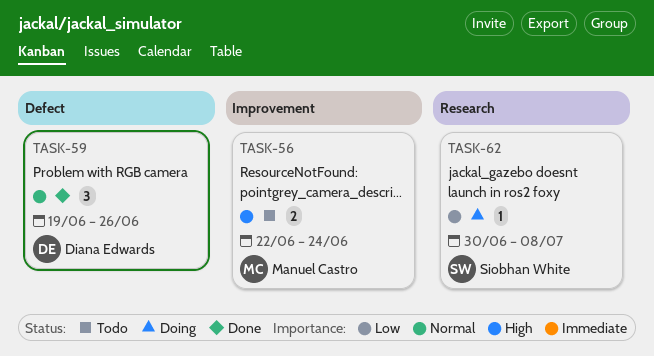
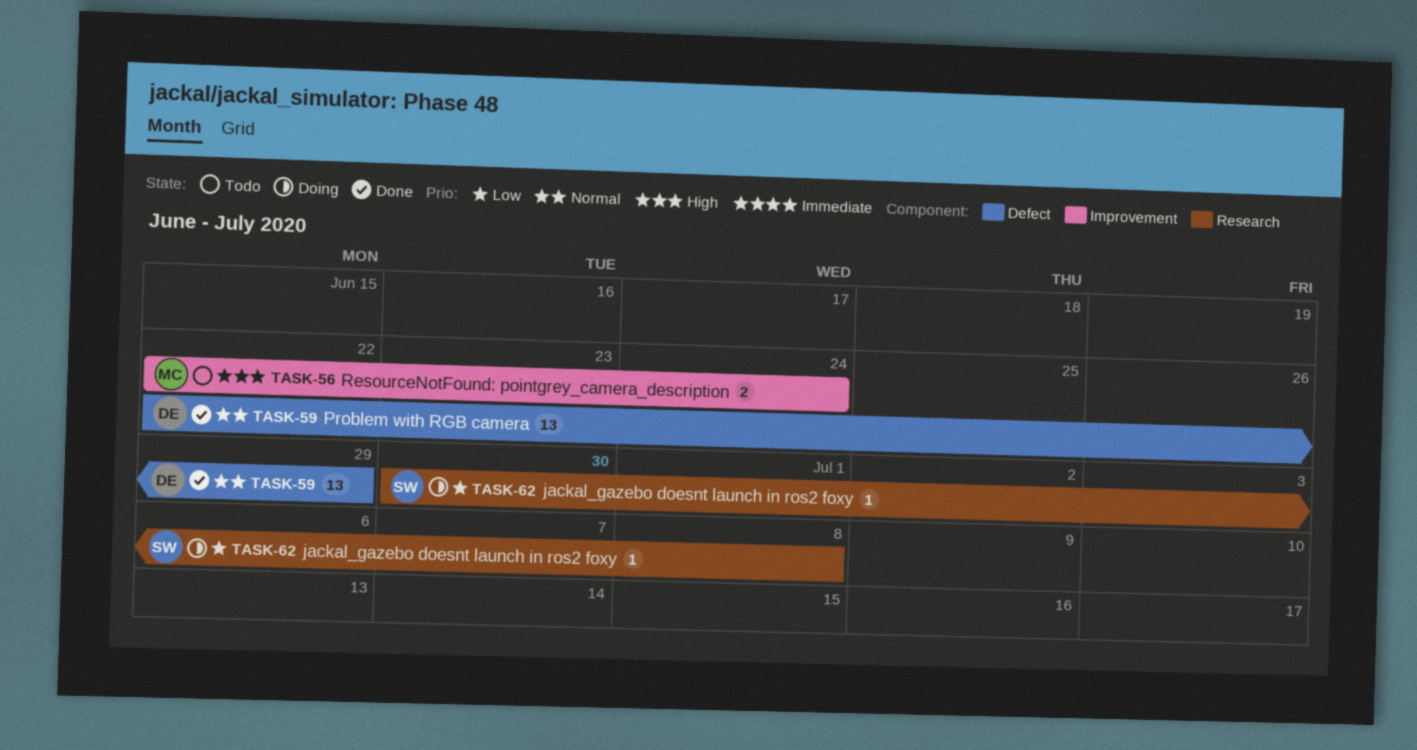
TASK-59, estimate: 3 -> 13
TASK-59, start: Jun 19 -> Jun 22
TASK-59, due: Jun 26 -> Jun 29

